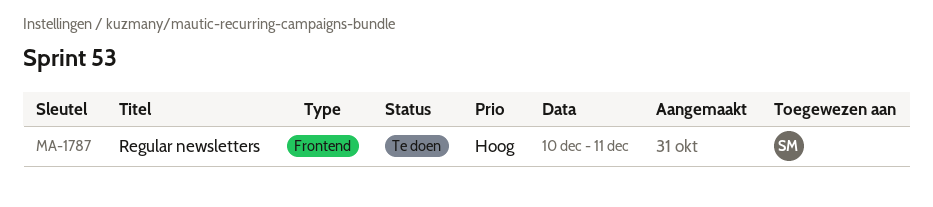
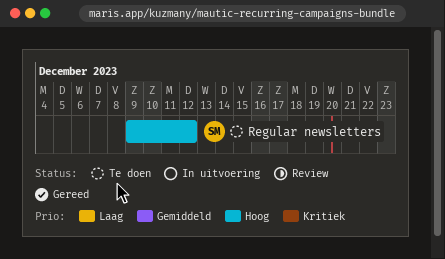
Regular newsletters, start: Dec 10 -> Dec 9
Regular newsletters, due: Dec 11 -> Dec 12

